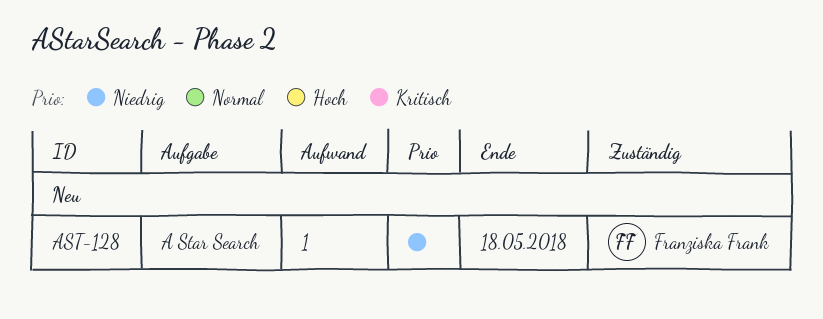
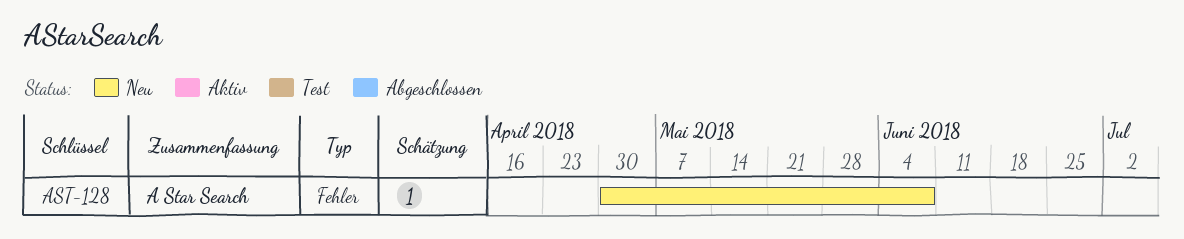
AST-128, due: May 18 -> Jun 8

